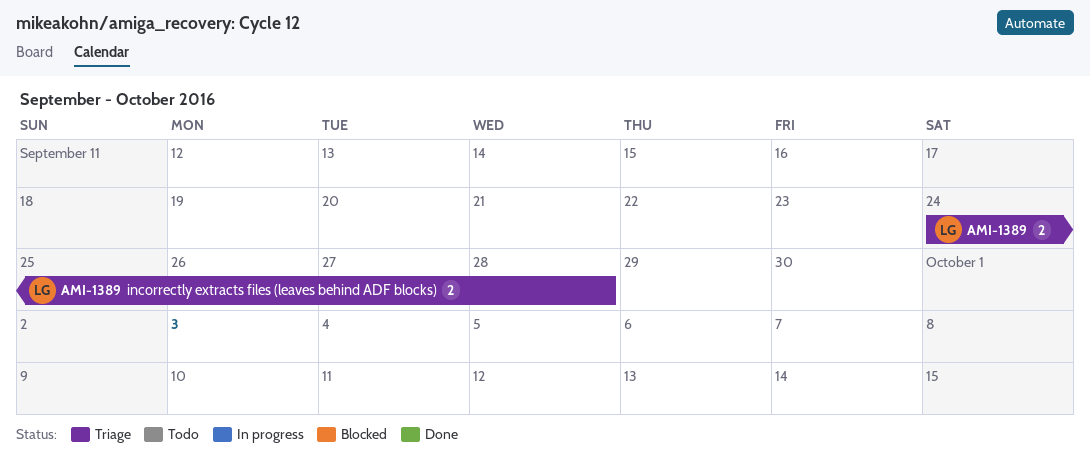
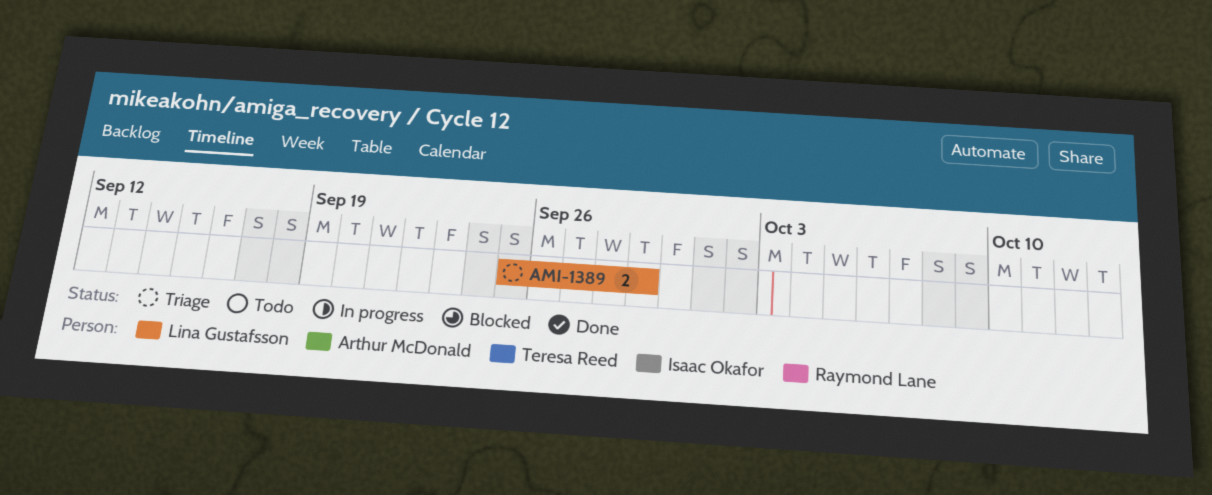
AMI-1389, start: Sep 24 -> Sep 25
AMI-1389, due: Sep 28 -> Sep 29

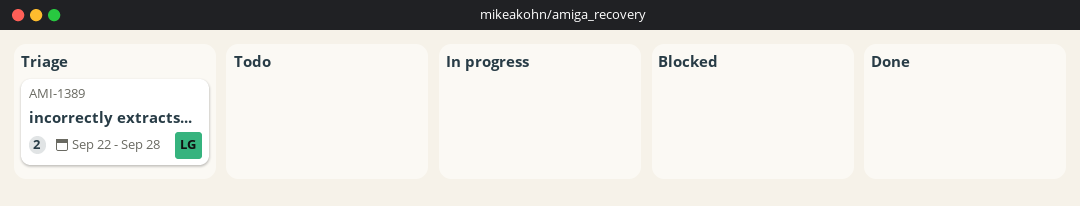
AMI-1389, start: Sep 25 -> Sep 22
AMI-1389, due: Sep 29 -> Sep 28

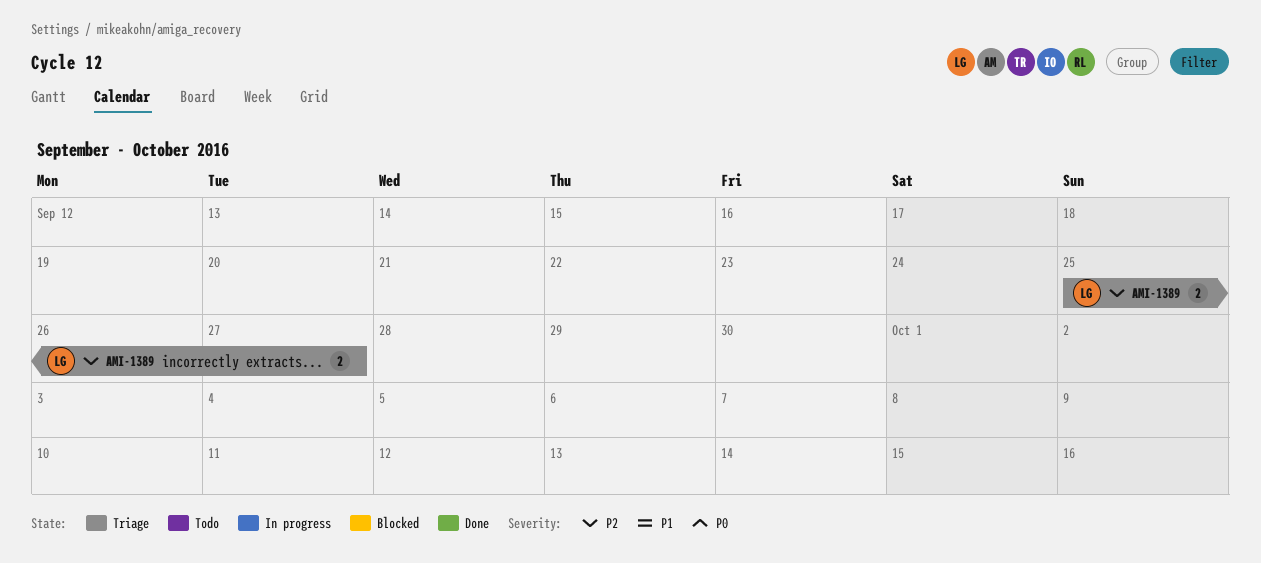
AMI-1389, start: Sep 22 -> Sep 25
AMI-1389, due: Sep 28 -> Sep 27

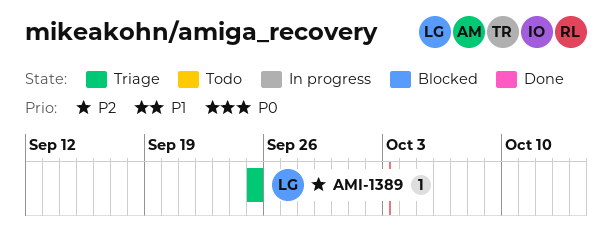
AMI-1389, estimate: 2 -> 1
AMI-1389, due: Sep 27 -> Sep 25

